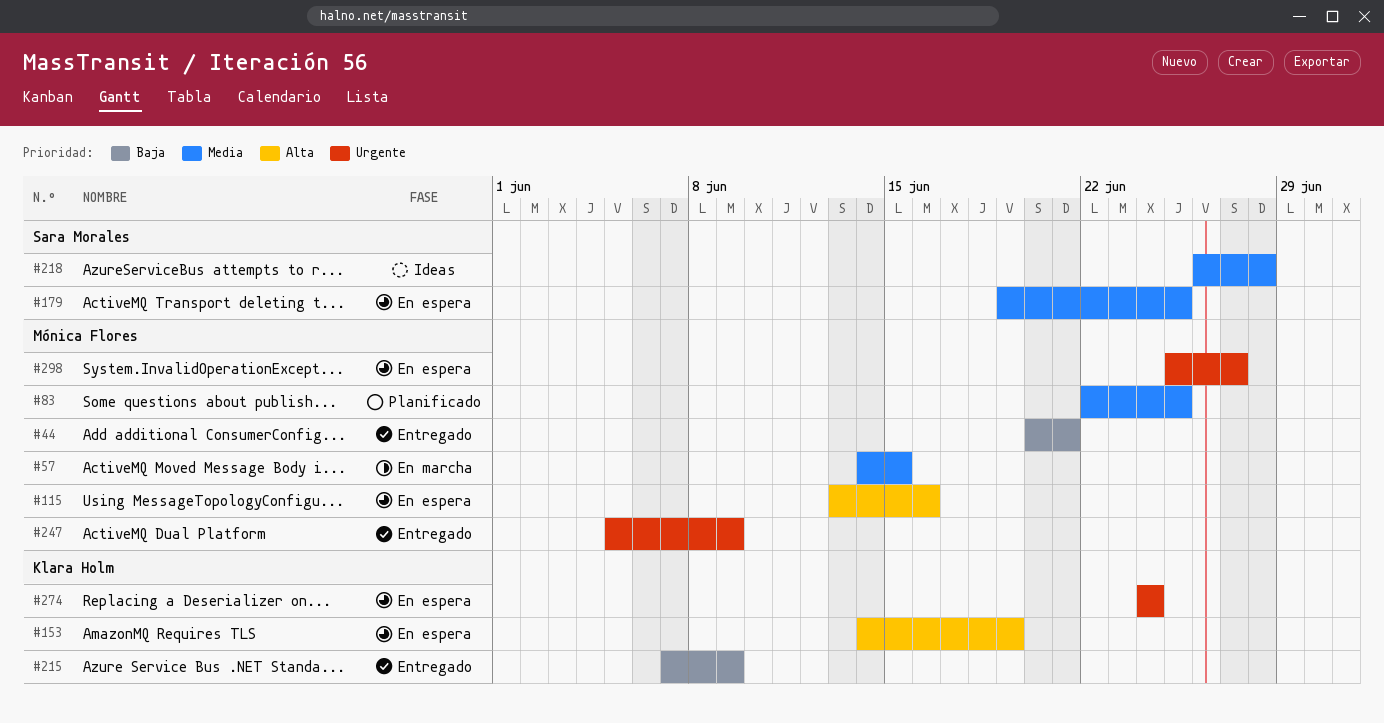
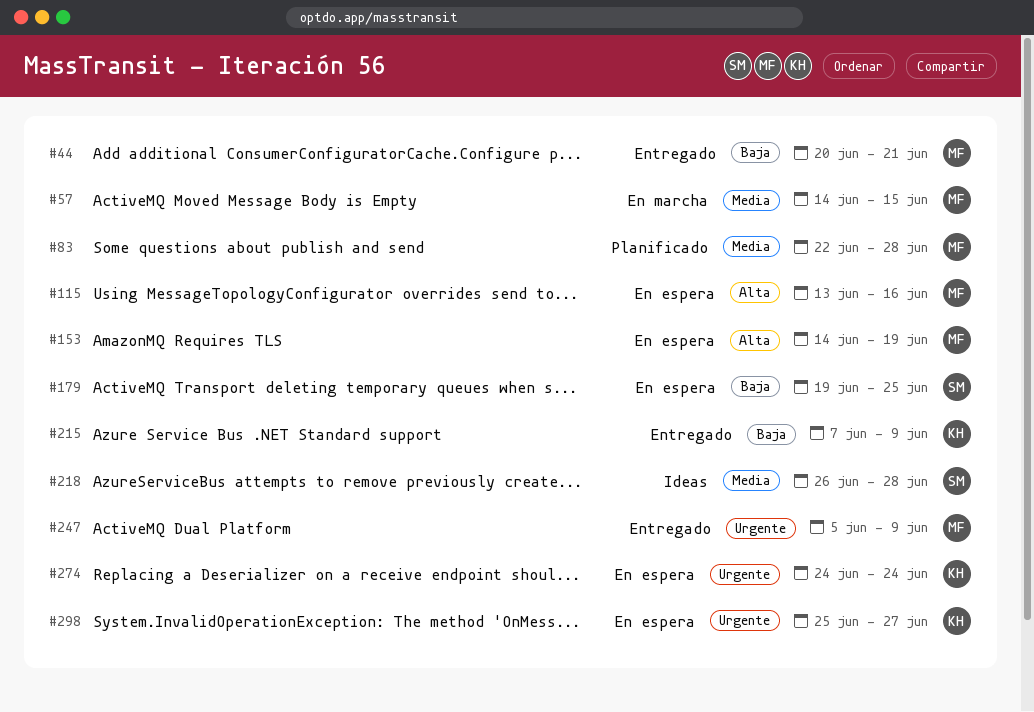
#83, due: Jun 25 -> Jun 28
#153, owner: Klara Holm -> Mónica Flores
#179, priority: Media -> Baja
#298, owner: Mónica Flores -> Klara Holm

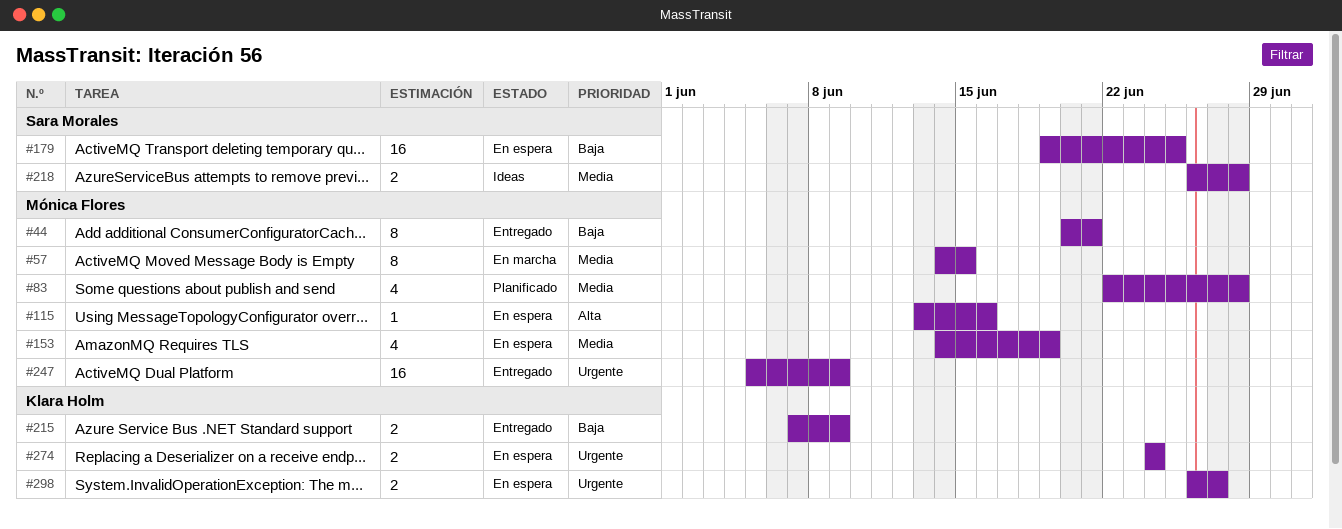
#153, priority: Alta -> Media
#298, start: Jun 25 -> Jun 26

